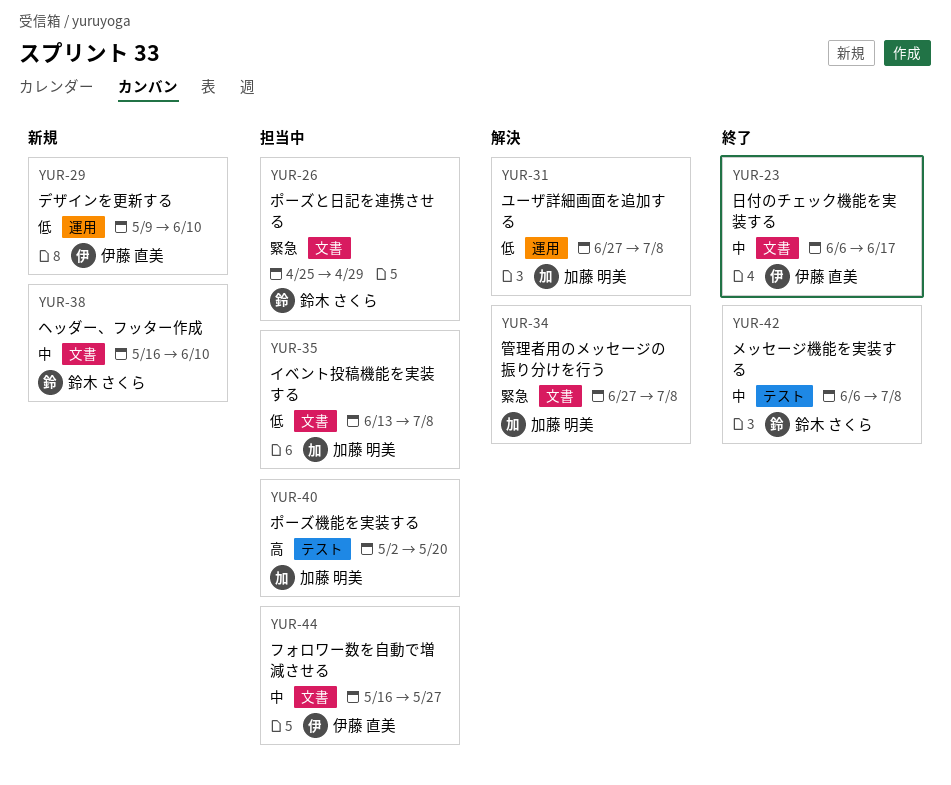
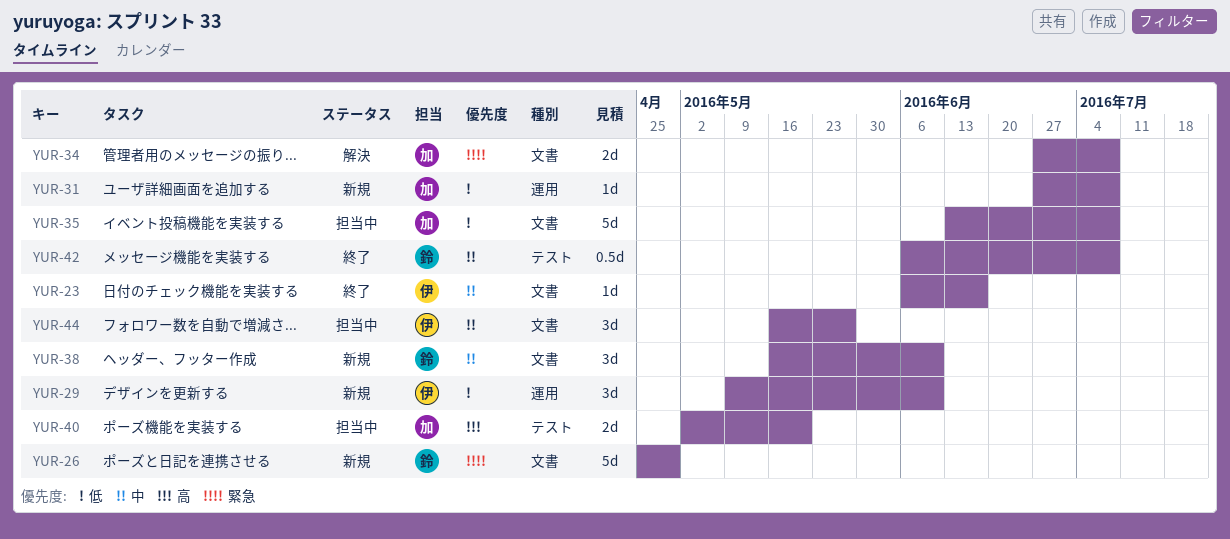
YUR-26, status: 担当中 -> 新規
YUR-31, status: 解決 -> 新規

